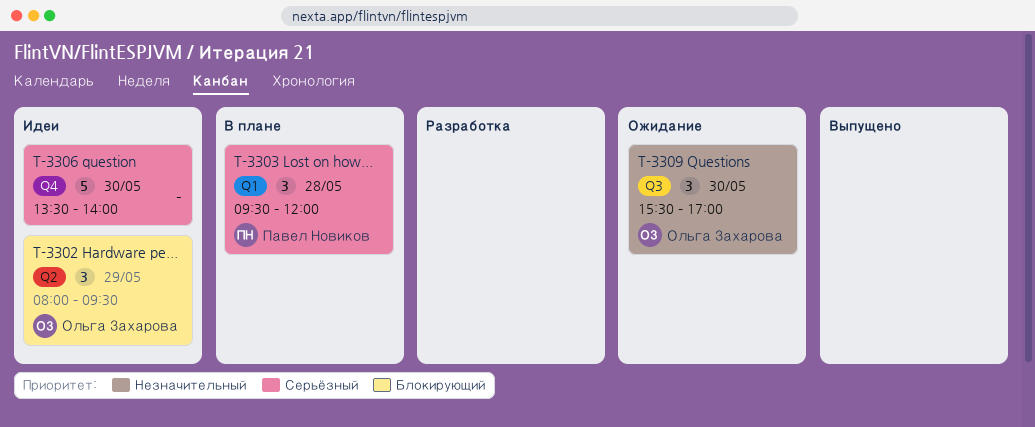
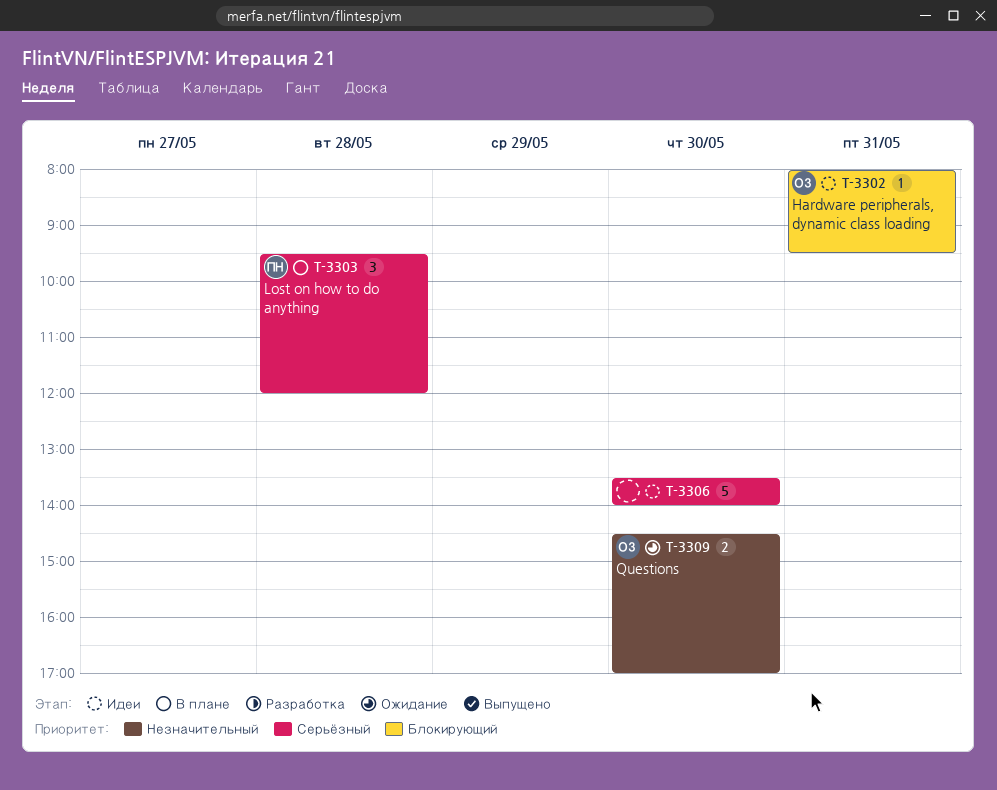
T-3302, estimate: 3 -> 1
T-3302, day: May 29 -> May 31
T-3309, estimate: 3 -> 2
T-3309, begins: 15:30 -> 14:30

